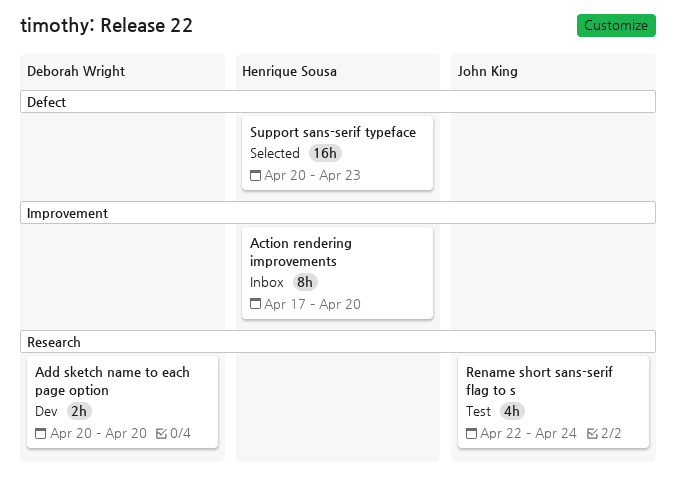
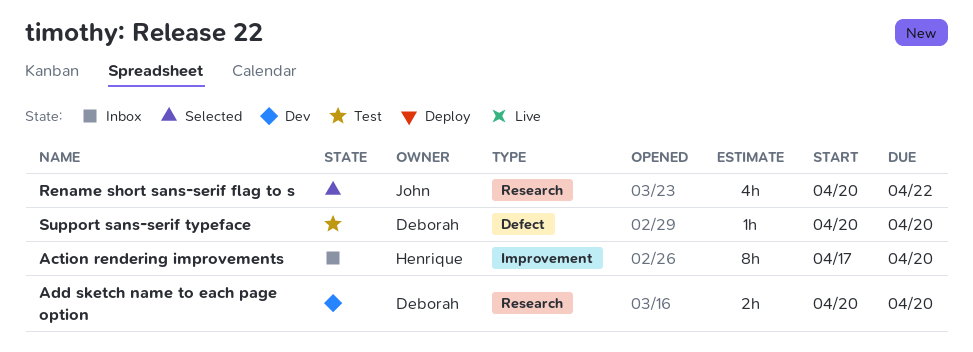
Rename short sans-serif flag to s, status: Test -> Selected
Rename short sans-serif flag to s, start: Apr 22 -> Apr 20
Rename short sans-serif flag to s, due: Apr 24 -> Apr 22
Support sans-serif typeface, status: Selected -> Test
Support sans-serif typeface, owner: Henrique Sousa -> Deborah Wright
Support sans-serif typeface, estimate: 16h -> 1h
Support sans-serif typeface, due: Apr 23 -> Apr 20

